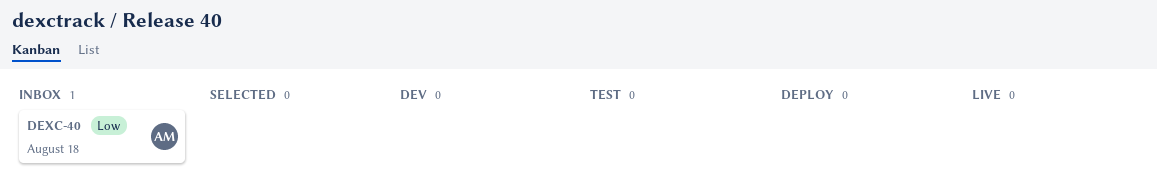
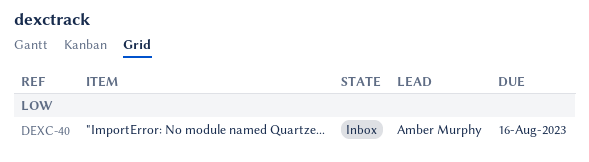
DEXC-40, due: Aug 18 -> Aug 16

